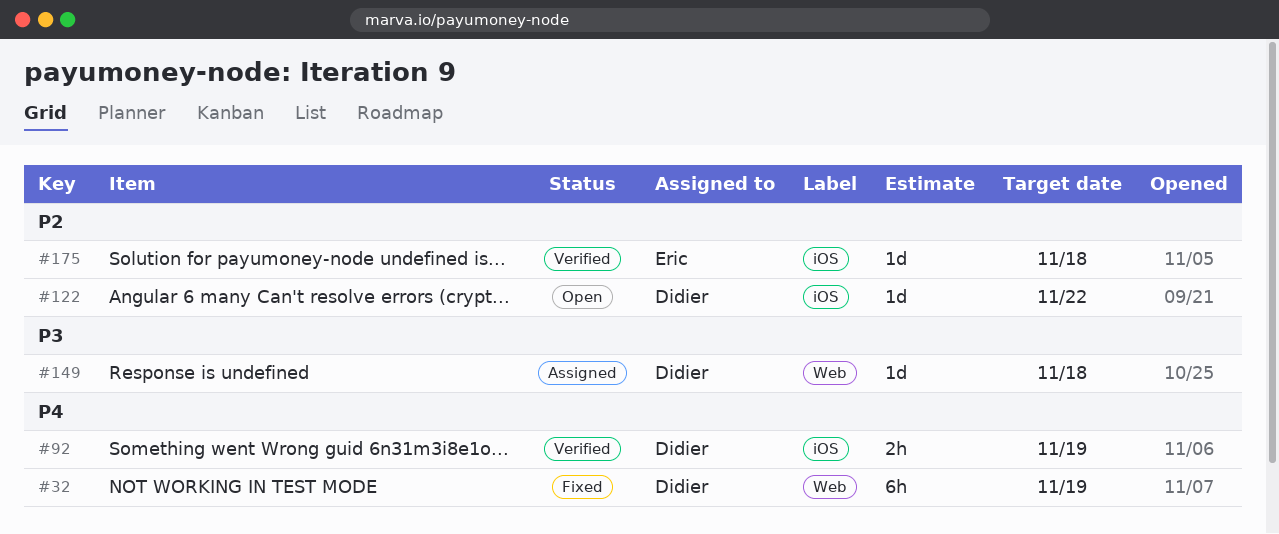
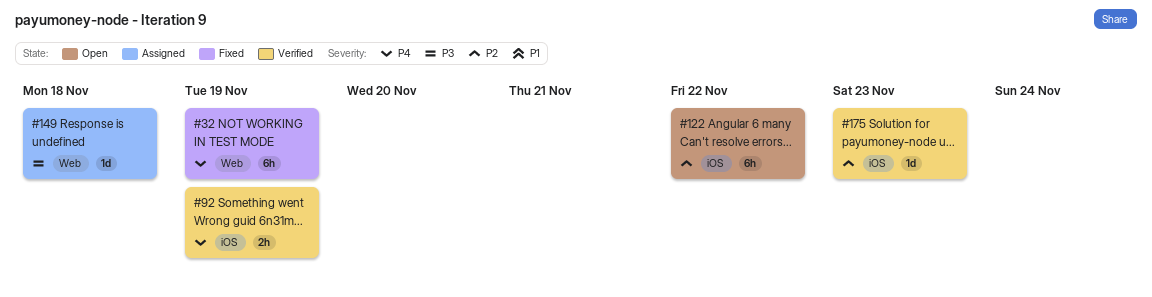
#122, estimate: 1d -> 6h
#175, due: Nov 18 -> Nov 23

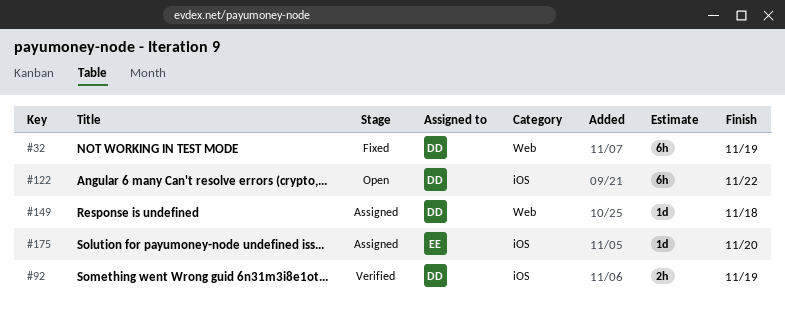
#175, status: Verified -> Assigned
#175, due: Nov 23 -> Nov 20

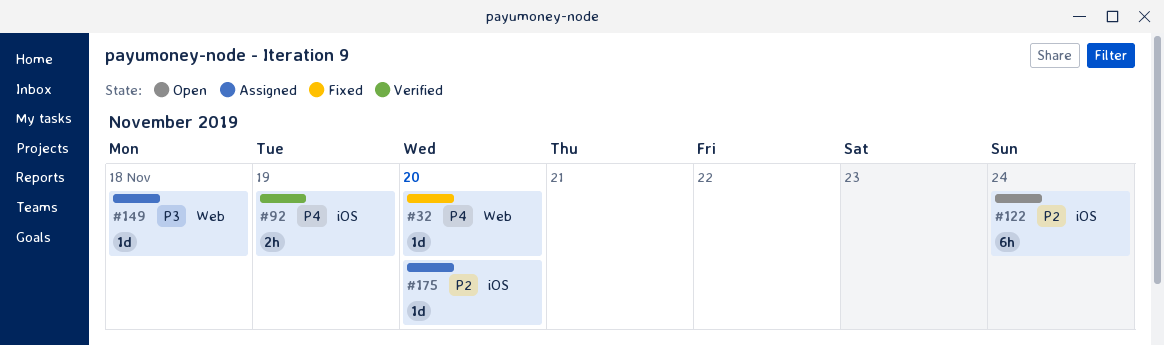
#32, estimate: 6h -> 1d
#32, due: Nov 19 -> Nov 20
#122, due: Nov 22 -> Nov 24

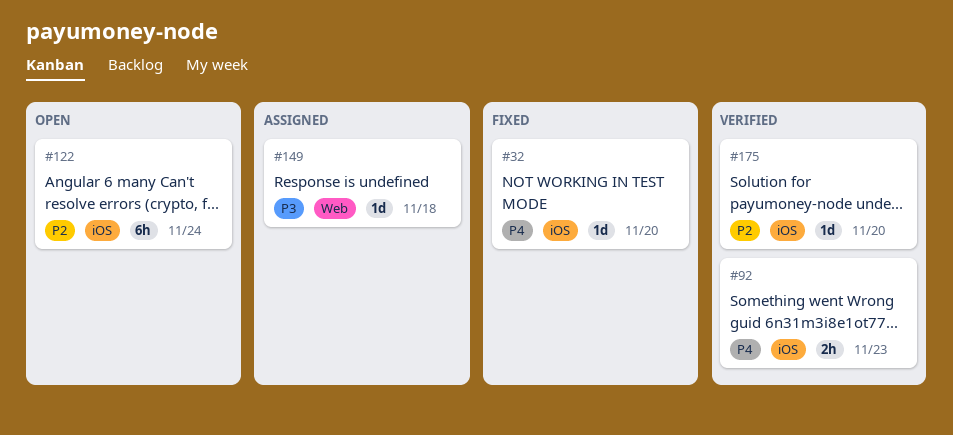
#32, label: Web -> iOS
#92, due: Nov 19 -> Nov 23
#175, status: Assigned -> Verified

